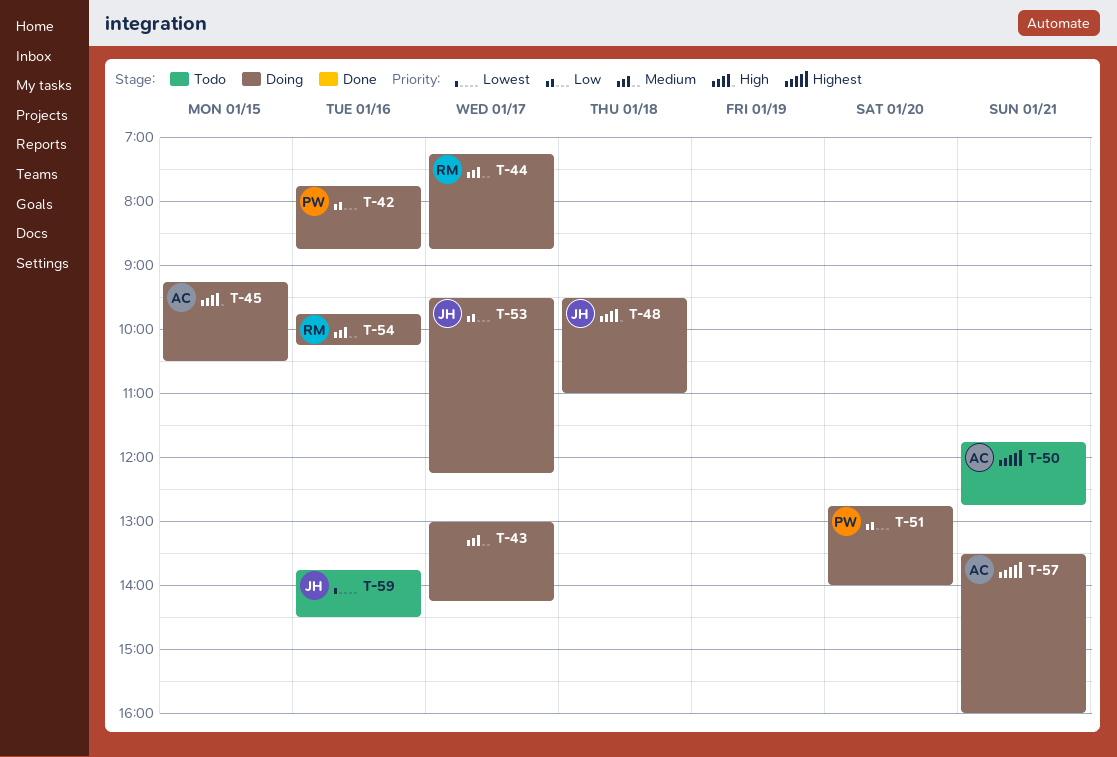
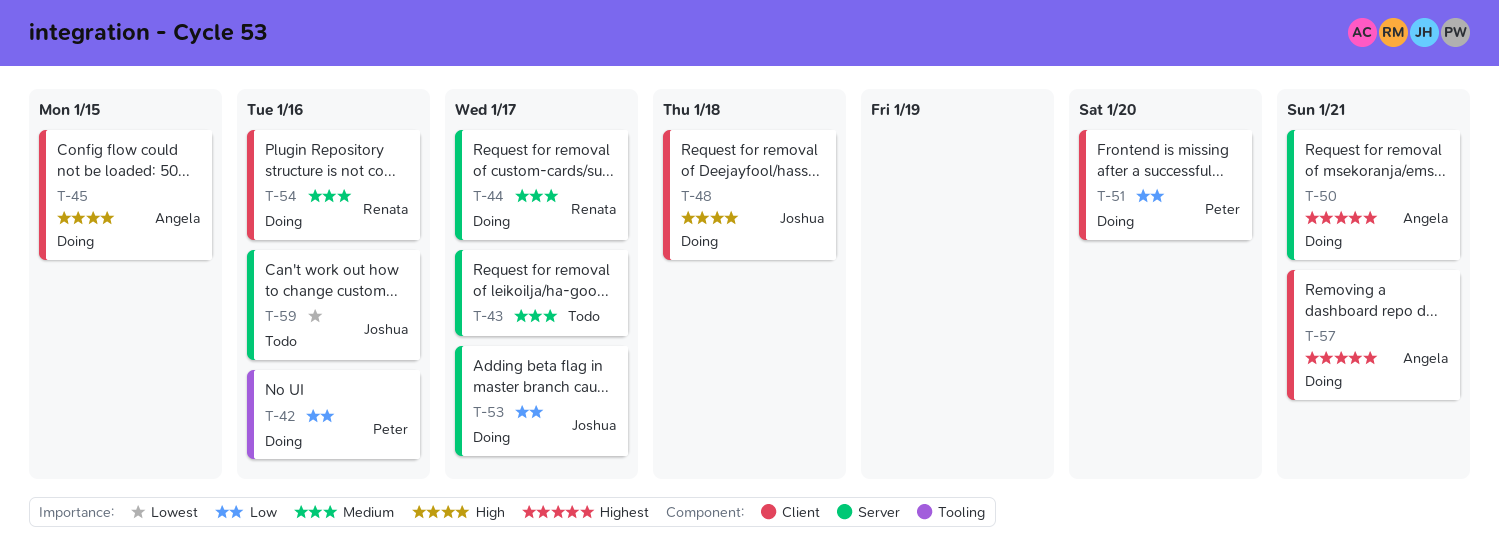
T-43, status: Doing -> Todo
T-50, status: Todo -> Doing

